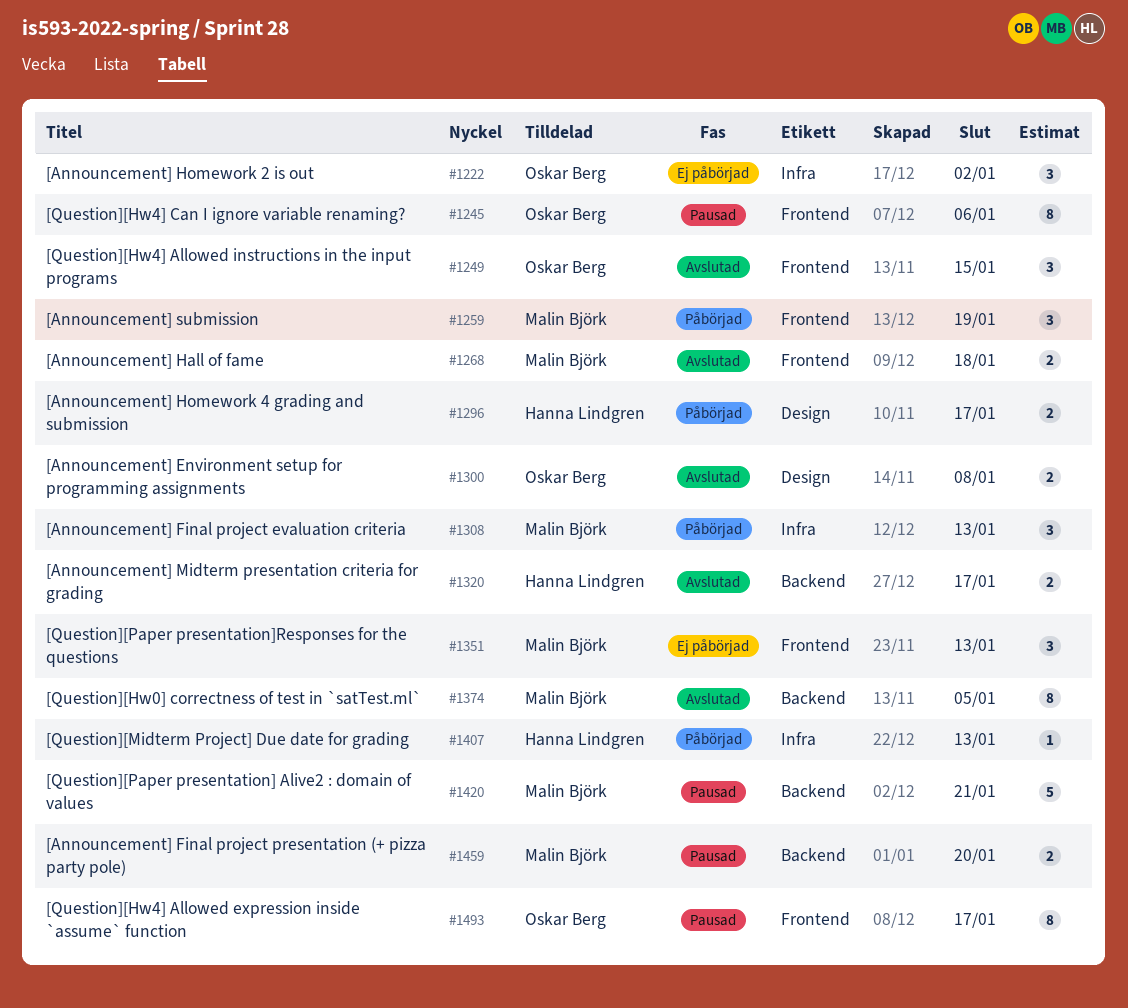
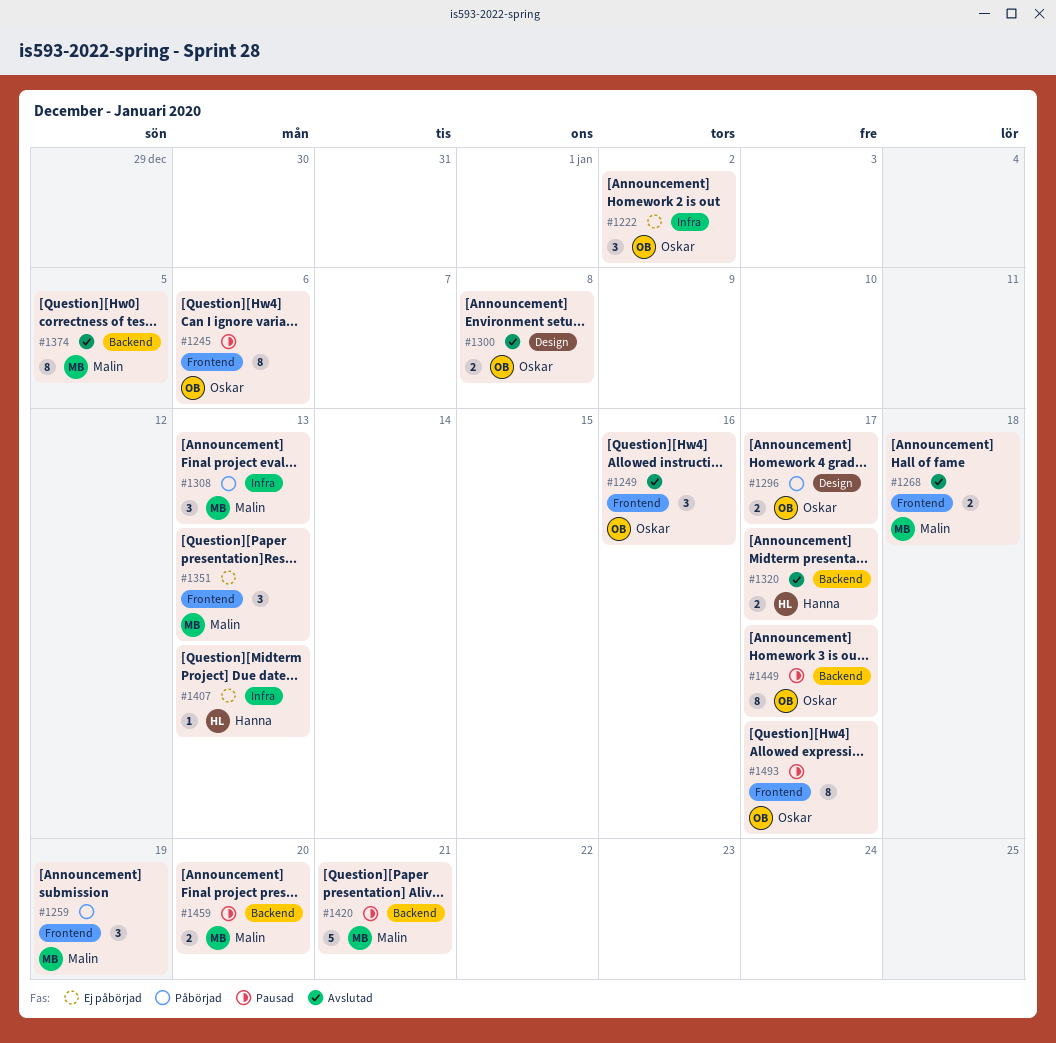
#1249, due: Jan 15 -> Jan 16
#1296, owner: Hanna Lindgren -> Oskar Berg
#1407, status: Påbörjad -> Ej påbörjad
#1449: none -> present

